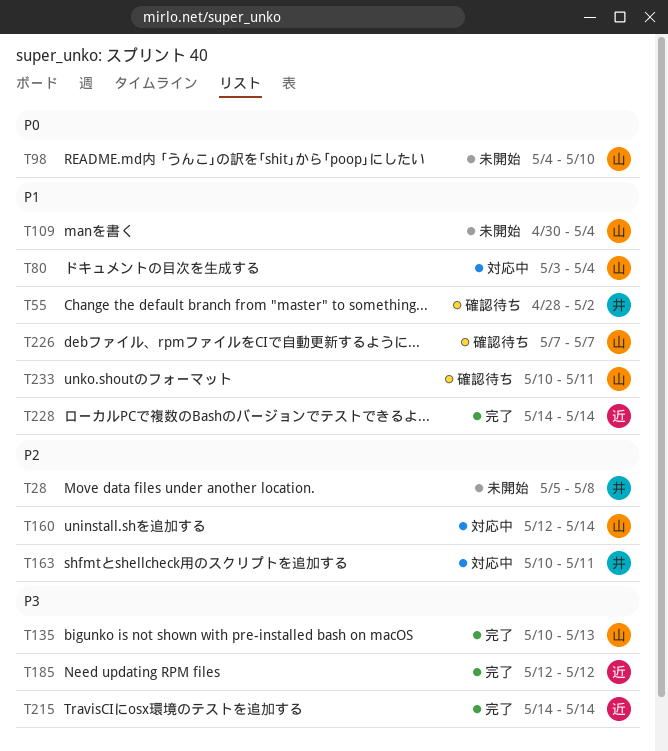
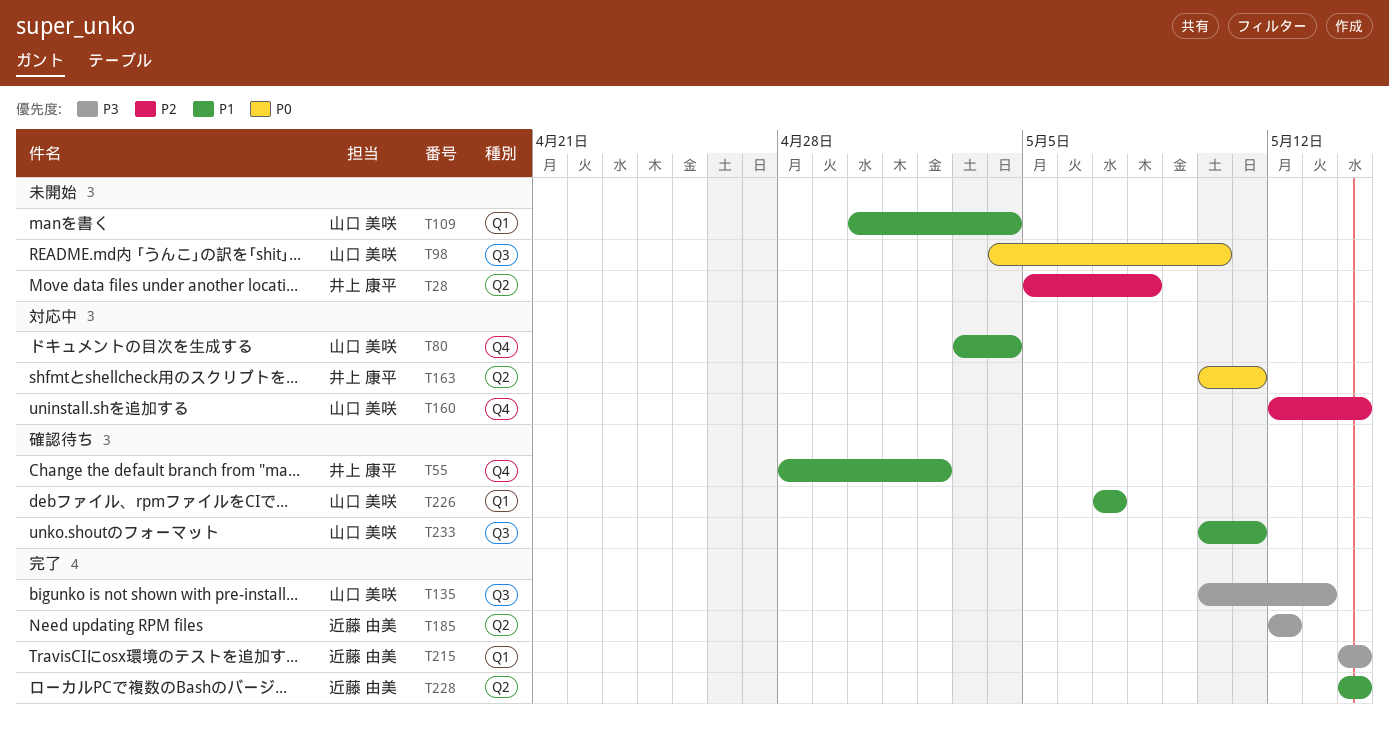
T163, priority: P2 -> P0

